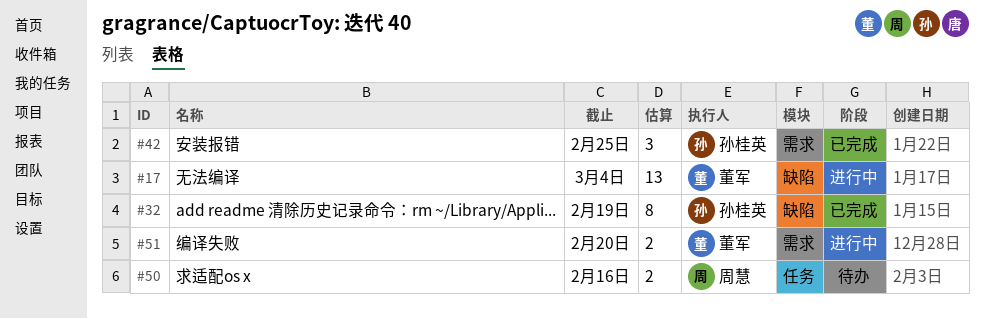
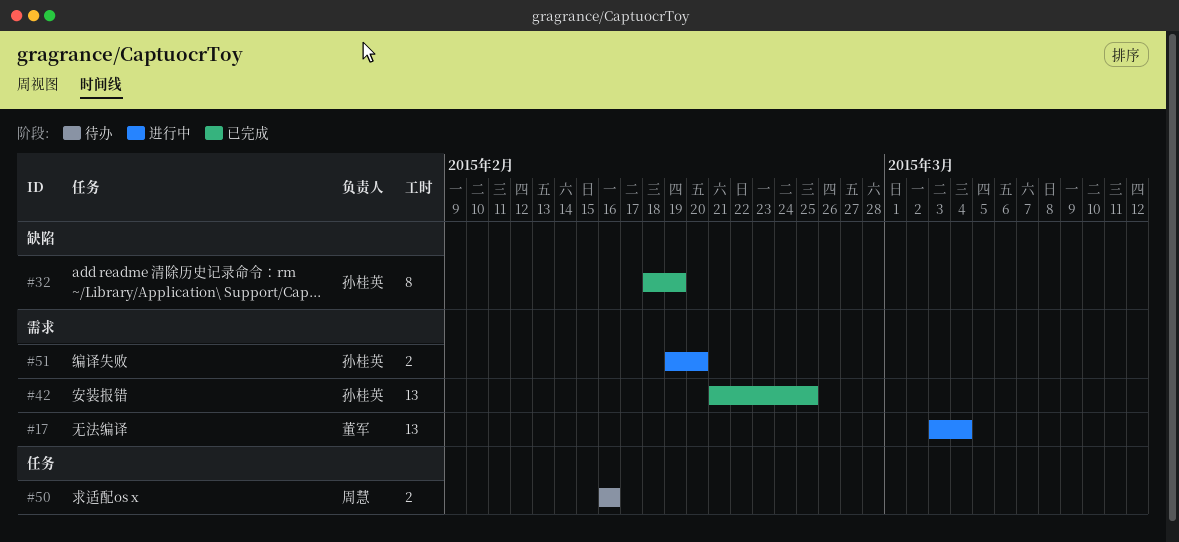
#17, label: 缺陷 -> 需求
#42, estimate: 3 -> 13
#51, owner: 董军 -> 孙桂英

